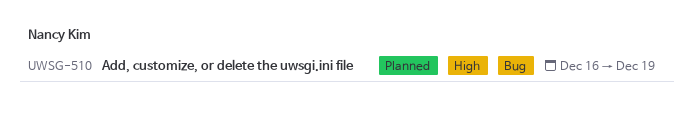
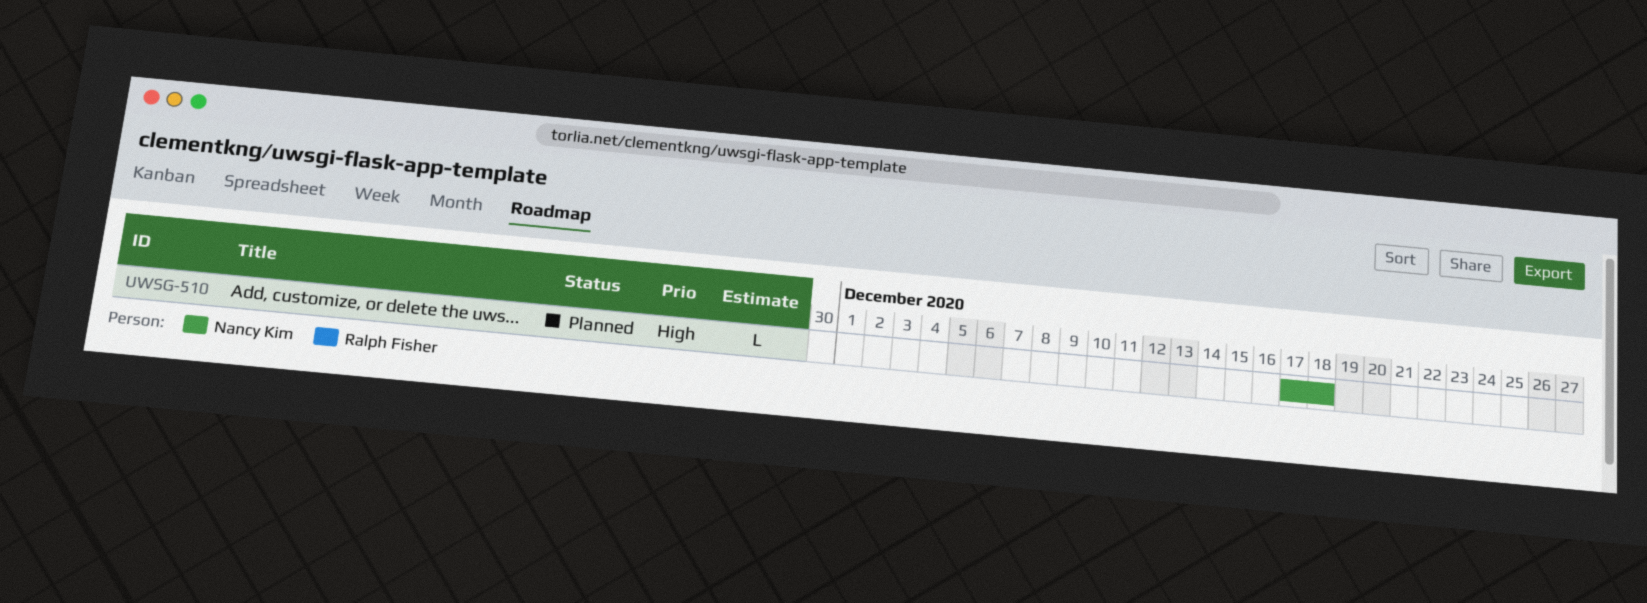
UWSG-510, start: Dec 16 -> Dec 17
UWSG-510, due: Dec 19 -> Dec 18

